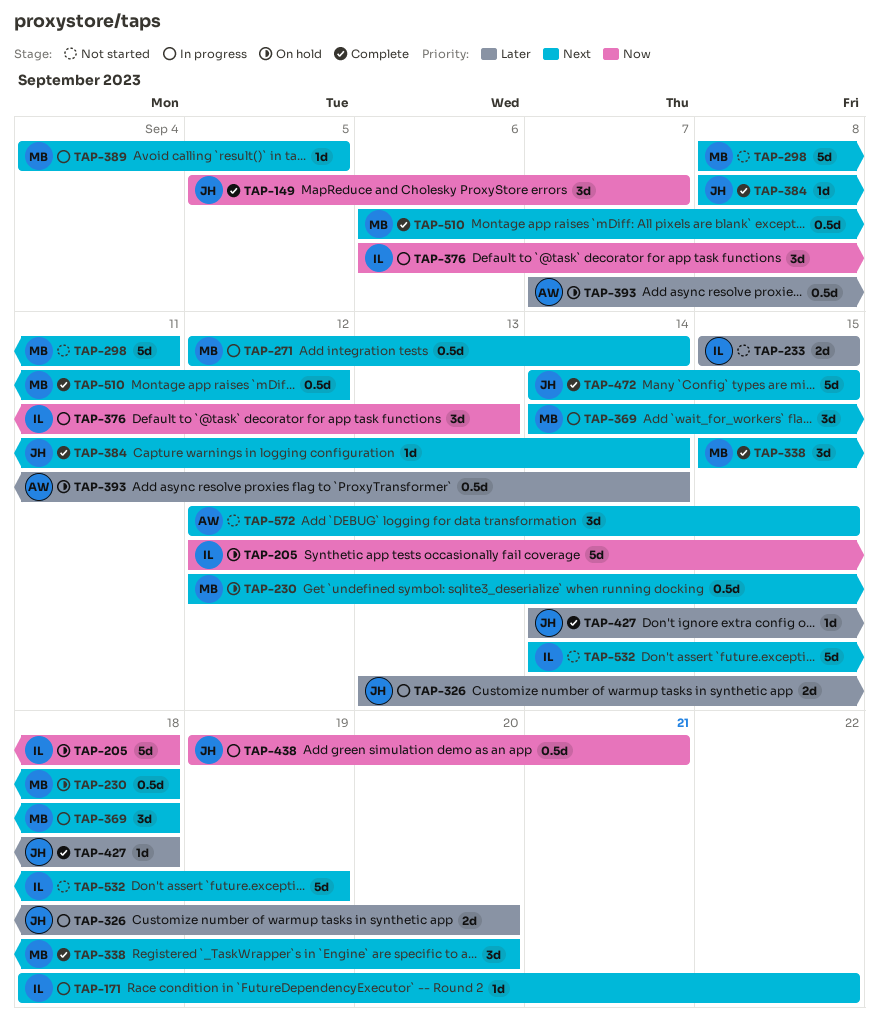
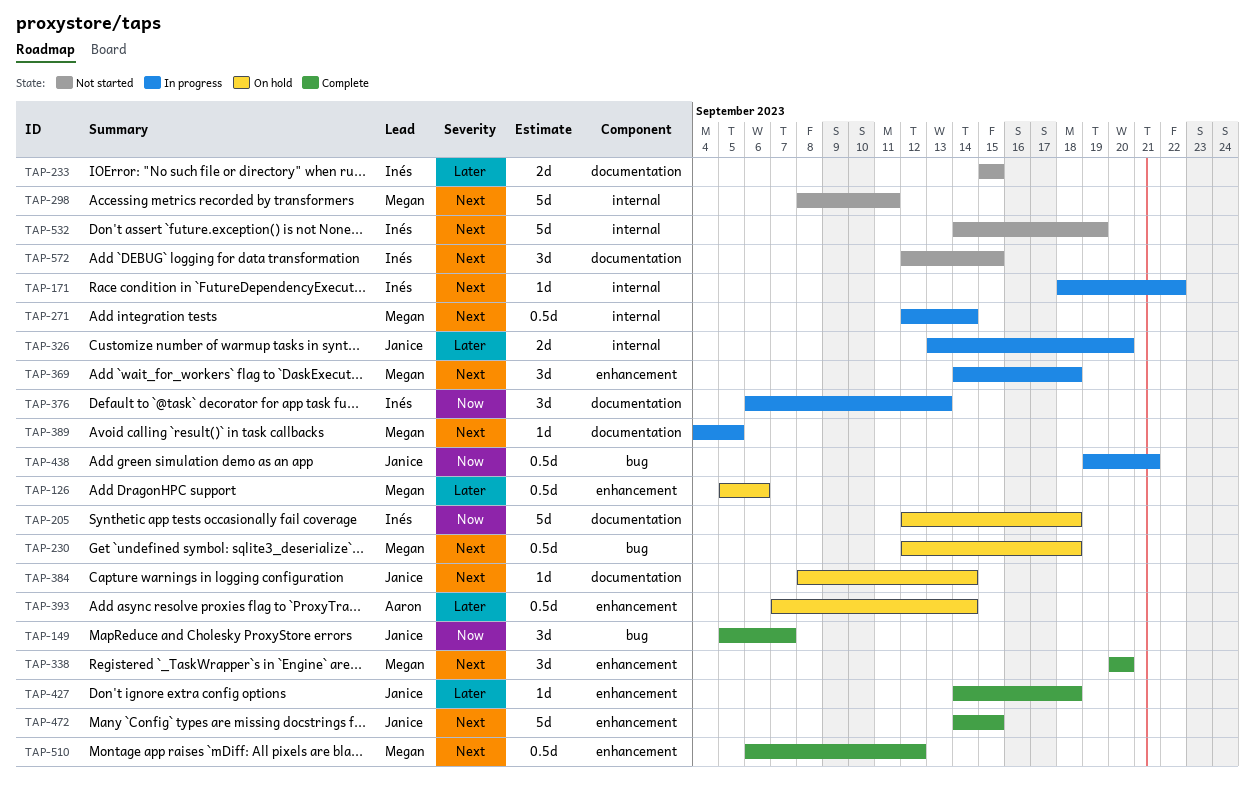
TAP-126: none -> present
TAP-338, start: Sep 15 -> Sep 20
TAP-384, status: Complete -> On hold
TAP-572, owner: Aaron -> Inés

